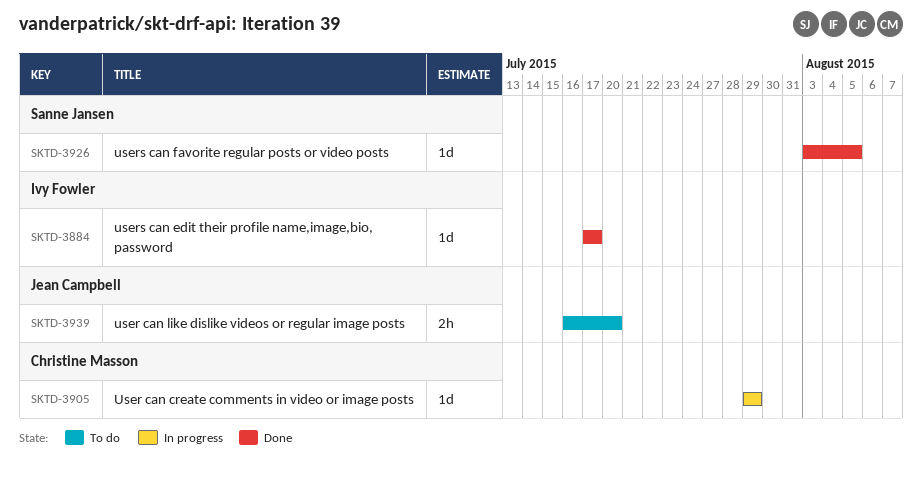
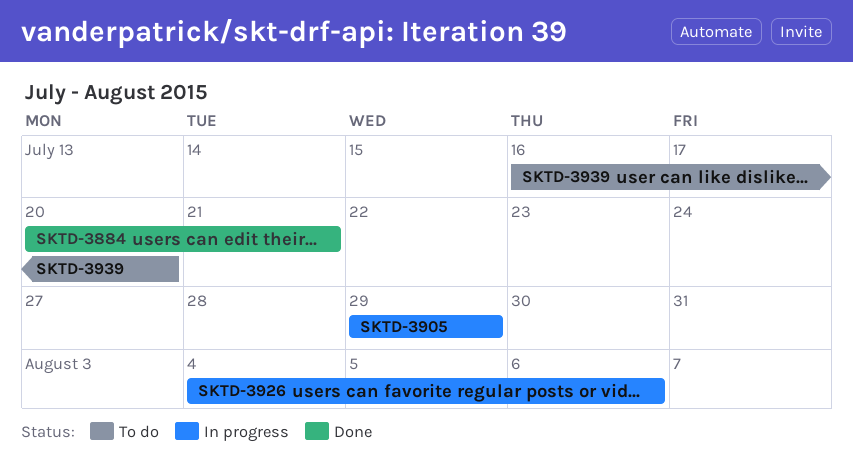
SKTD-3884, start: Jul 17 -> Jul 20
SKTD-3884, due: Jul 17 -> Jul 21
SKTD-3926, status: Done -> In progress
SKTD-3926, start: Aug 3 -> Aug 4
SKTD-3926, due: Aug 5 -> Aug 6

